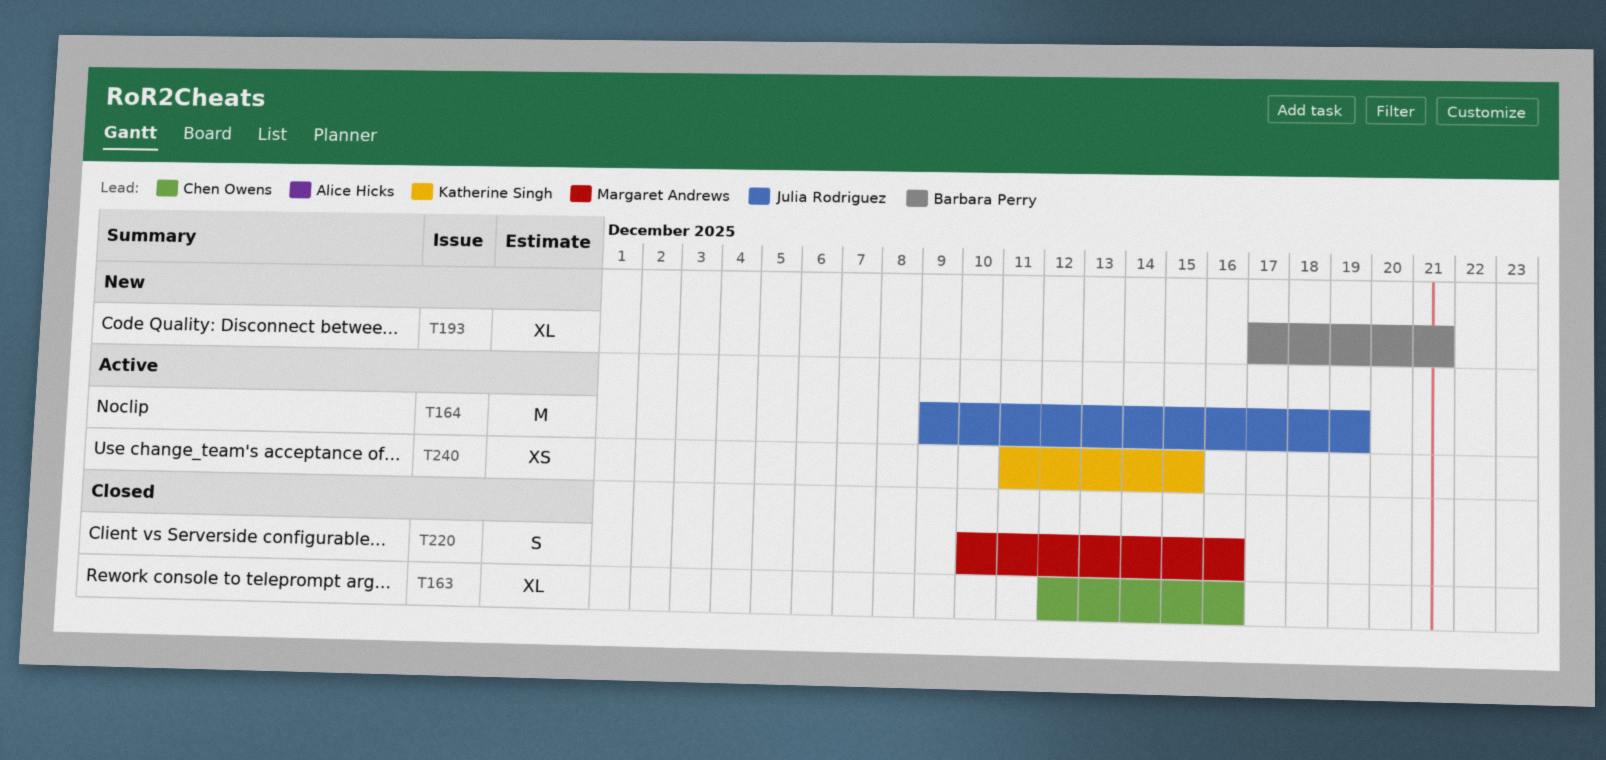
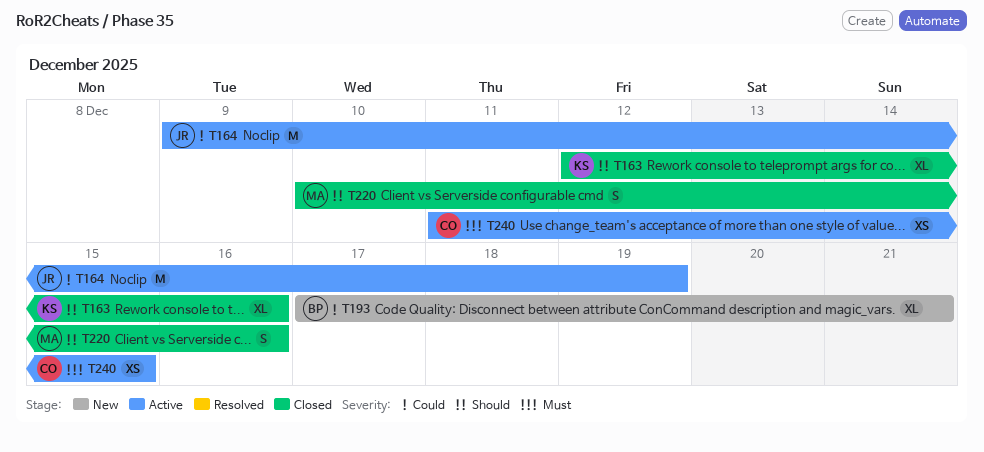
T163, owner: Chen Owens -> Katherine Singh
T240, owner: Katherine Singh -> Chen Owens

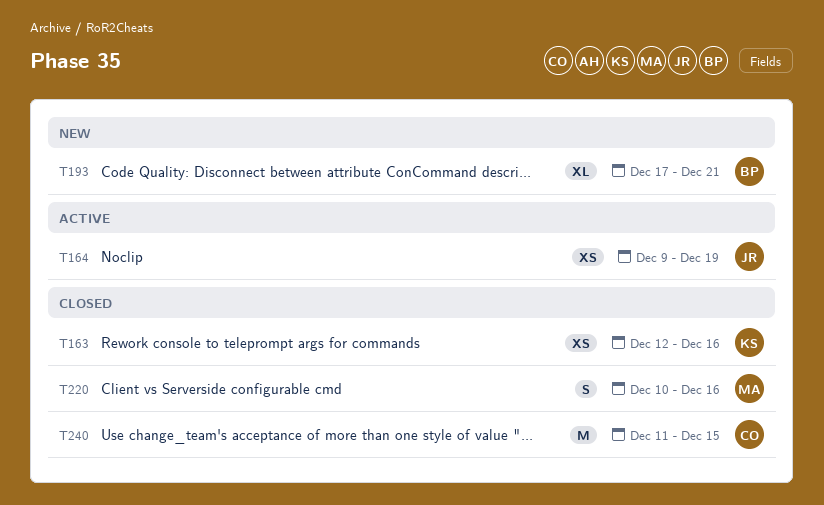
T163, estimate: XL -> XS
T164, estimate: M -> XS
T240, status: Active -> Closed
T240, estimate: XS -> M

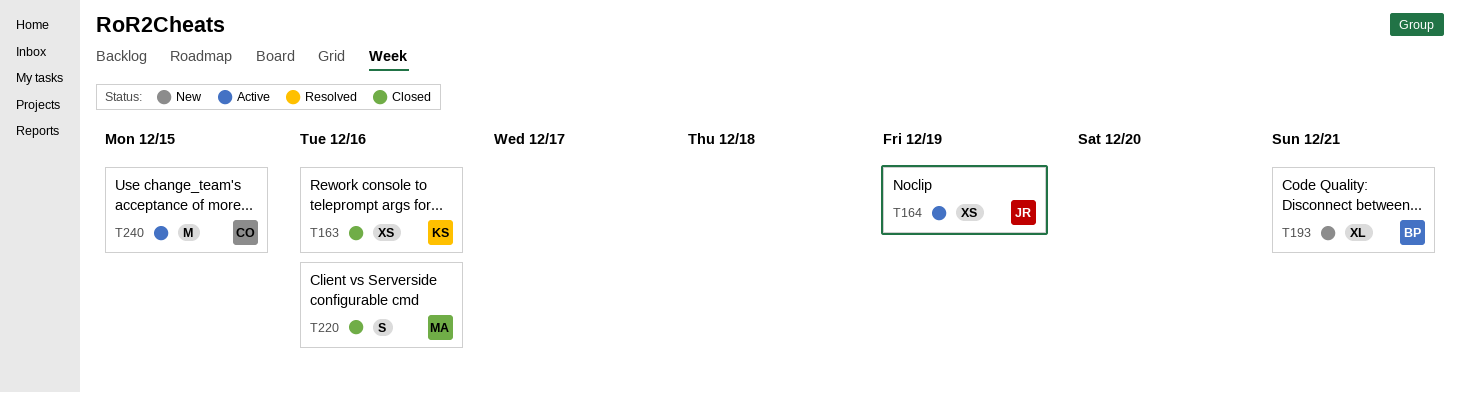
T240, status: Closed -> Active

